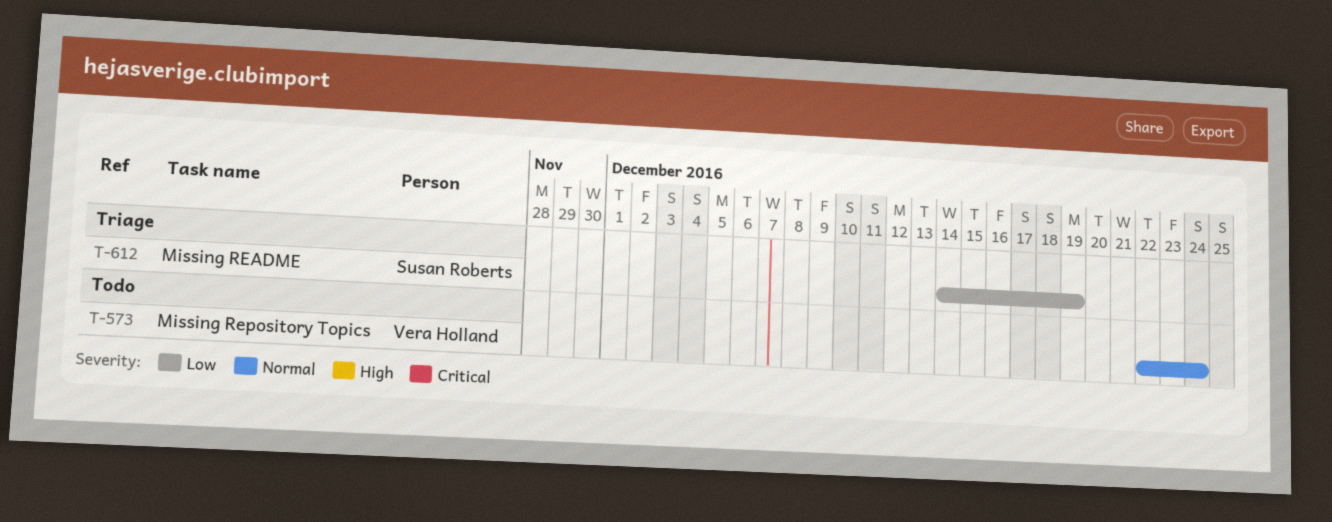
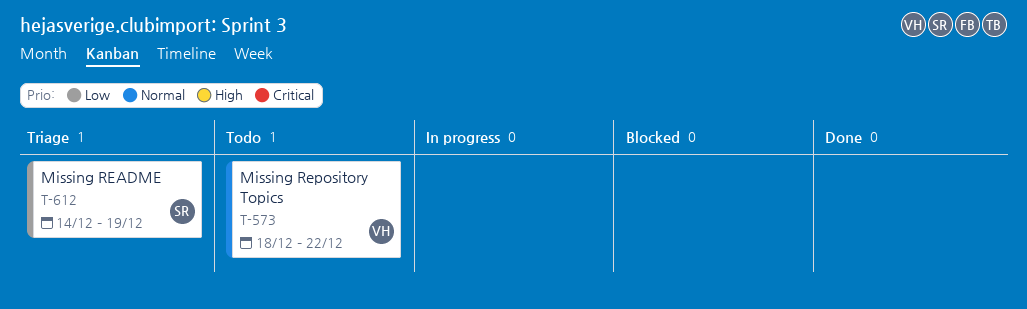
T-573, start: Dec 22 -> Dec 18
T-573, due: Dec 24 -> Dec 22

